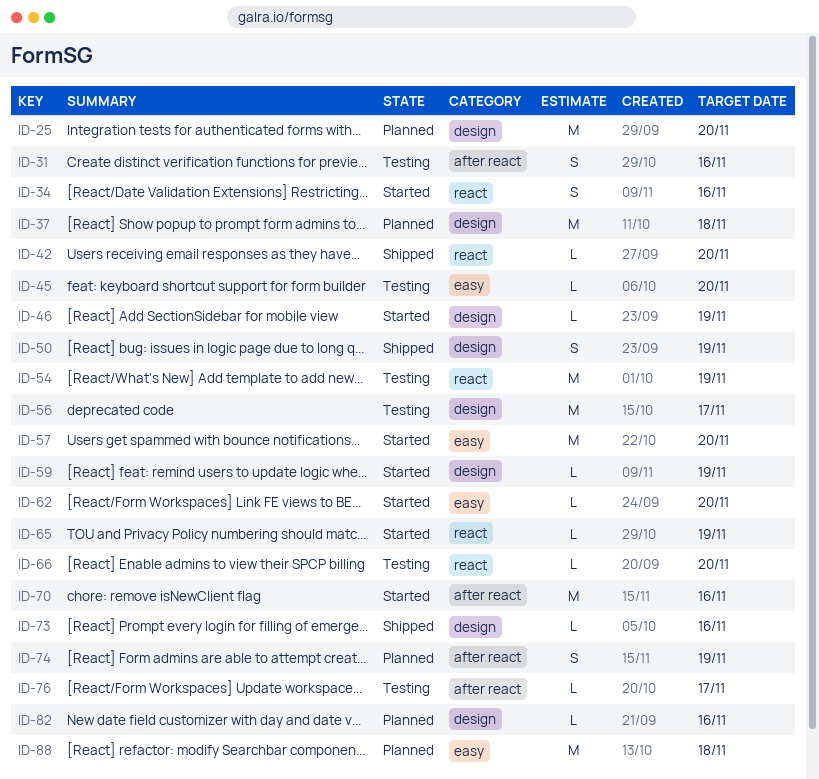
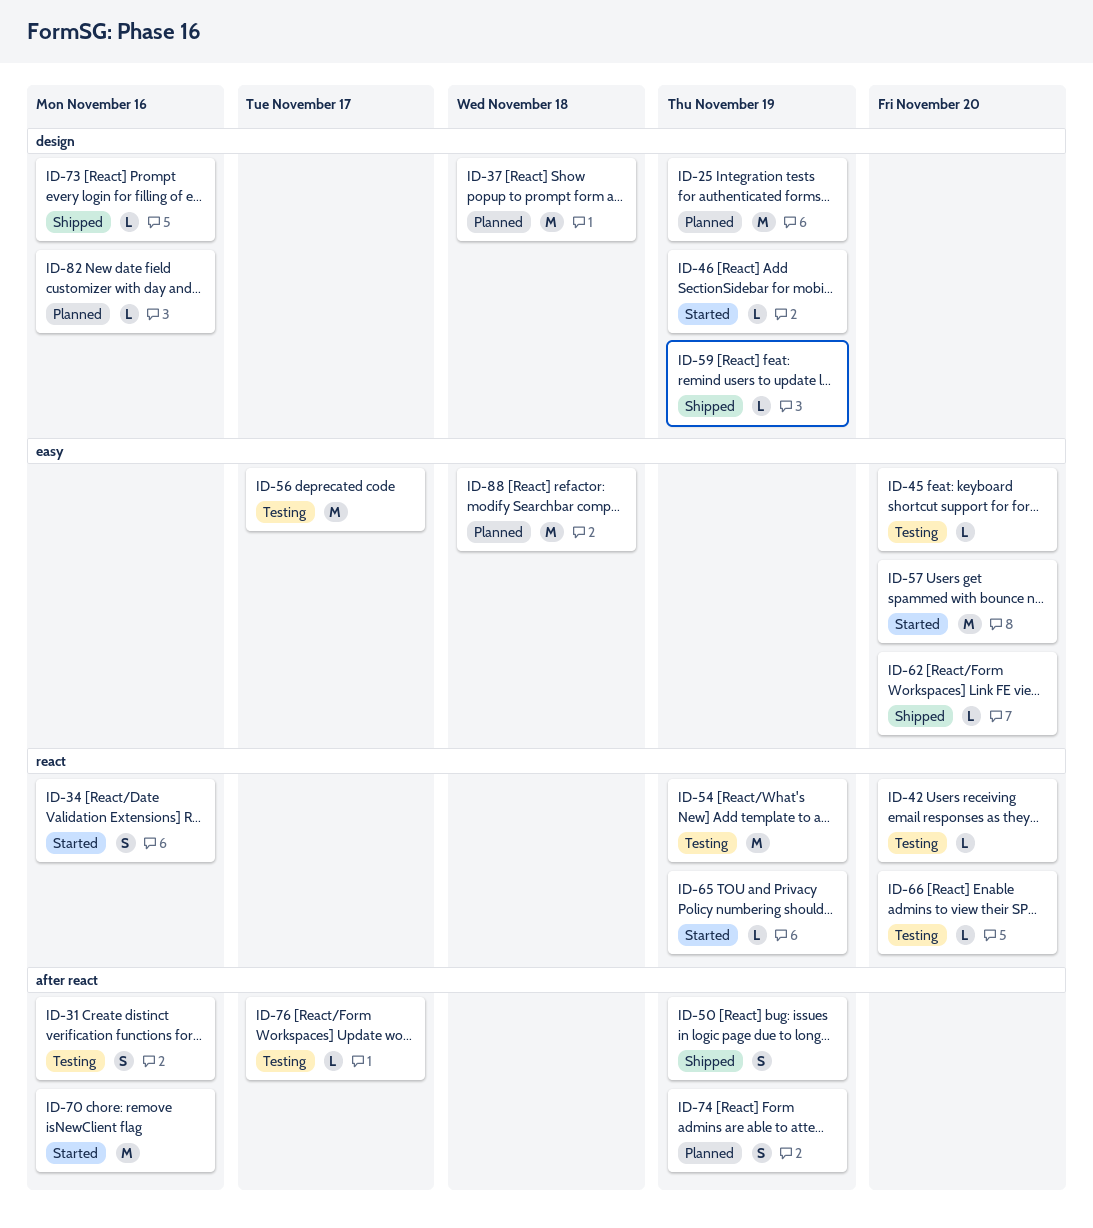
ID-25, due: Nov 20 -> Nov 19
ID-42, status: Shipped -> Testing
ID-50, label: design -> after react
ID-56, label: design -> easy
ID-59, status: Started -> Shipped
ID-62, status: Started -> Shipped

